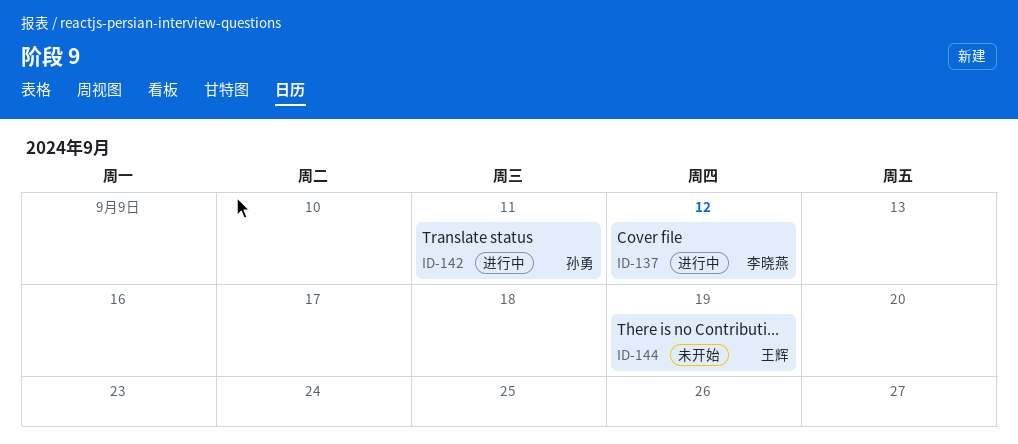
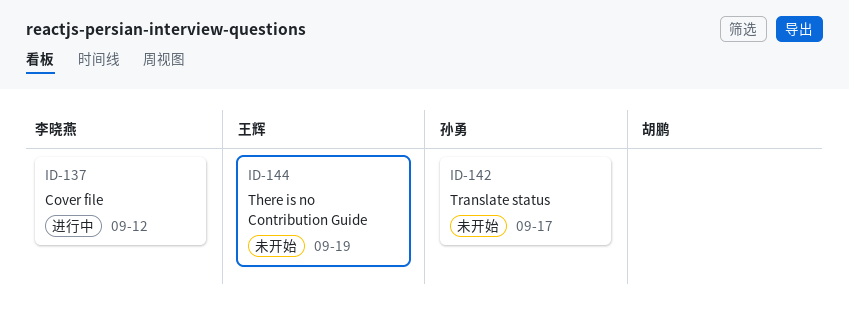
ID-142, status: 进行中 -> 未开始
ID-142, due: Sep 11 -> Sep 17

